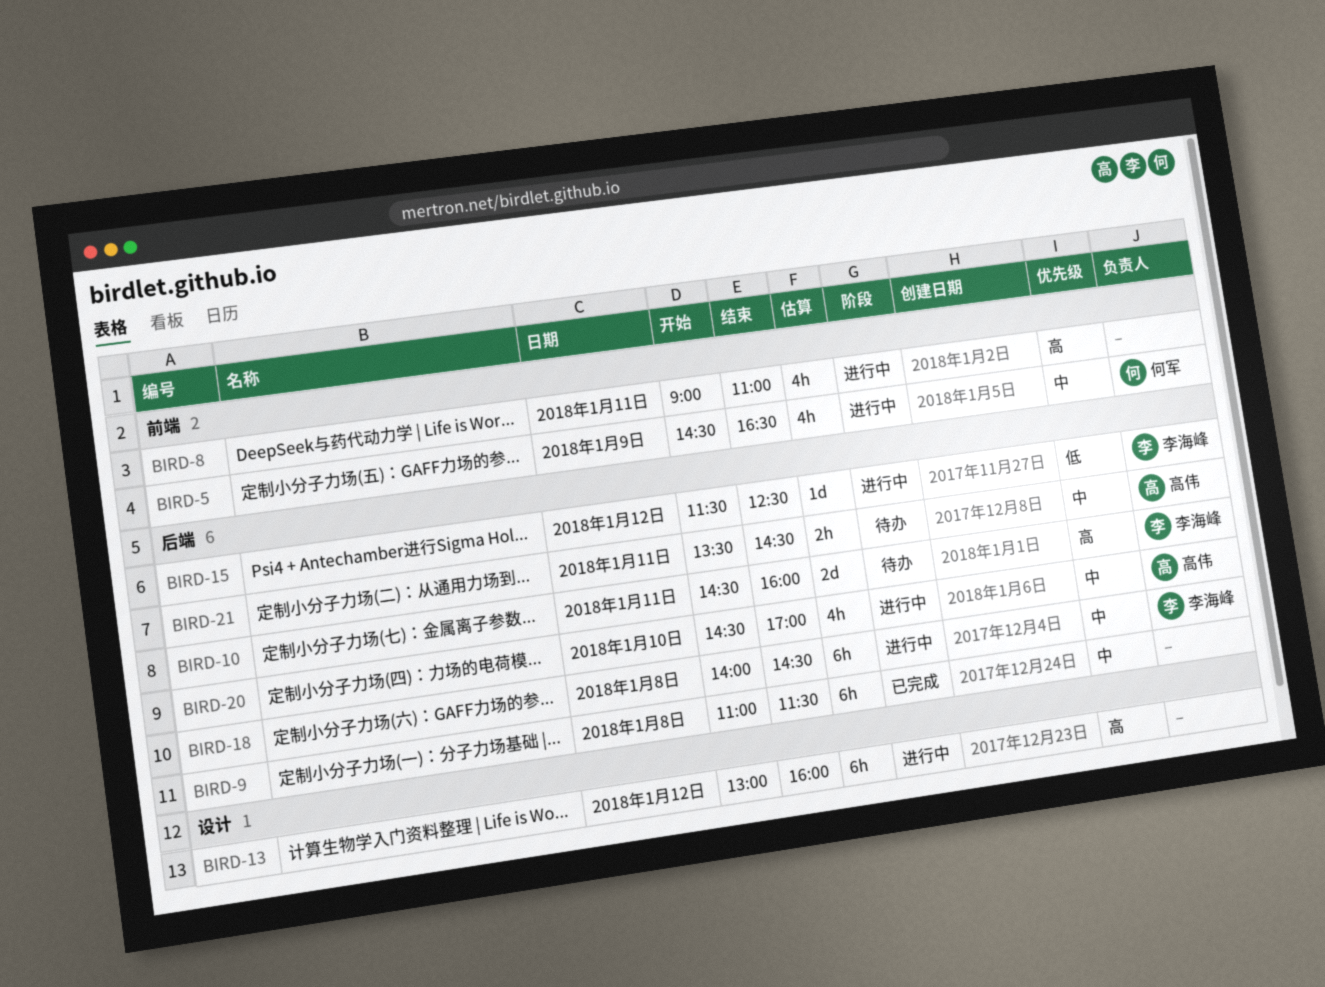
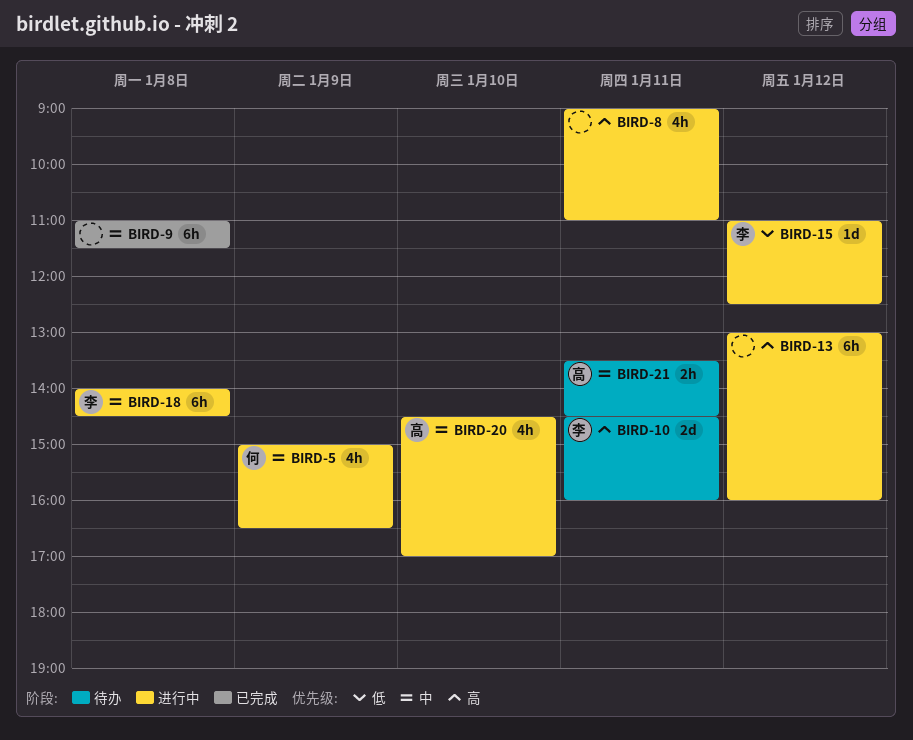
BIRD-5, begins: 14:30 -> 15:00
BIRD-15, begins: 11:30 -> 11:00

